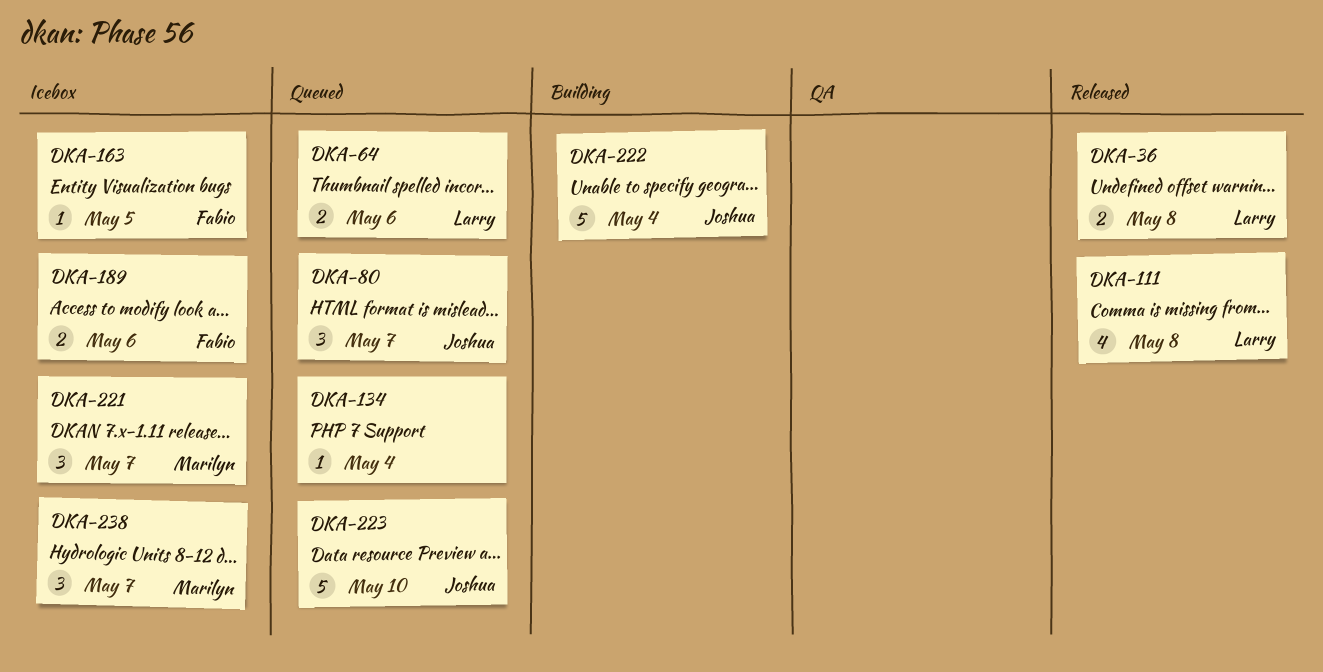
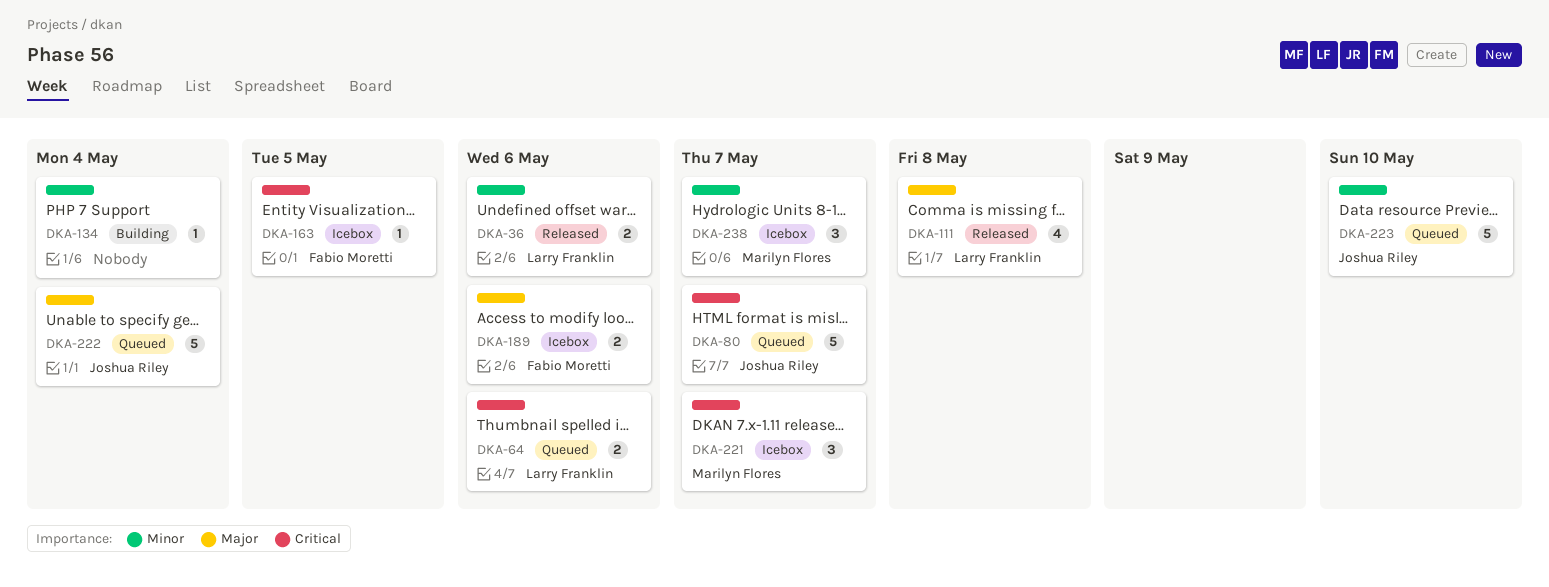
DKA-36, due: May 8 -> May 6
DKA-80, estimate: 3 -> 5
DKA-134, status: Queued -> Building
DKA-222, status: Building -> Queued

